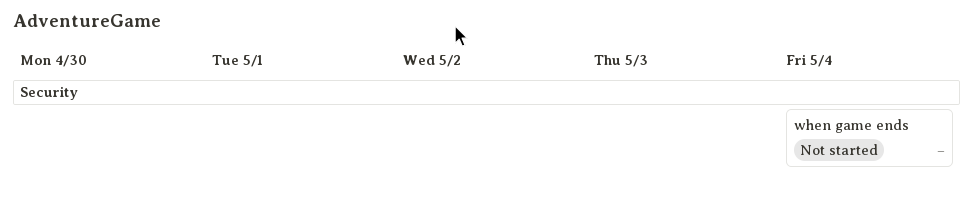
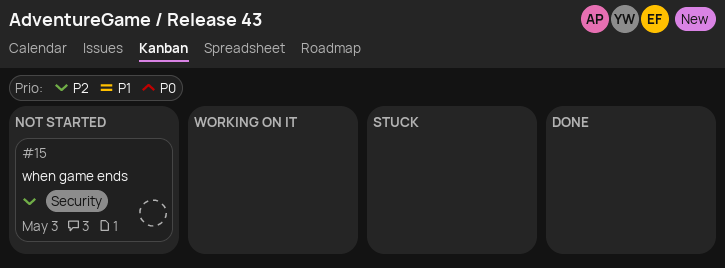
when game ends, due: May 4 -> May 3

